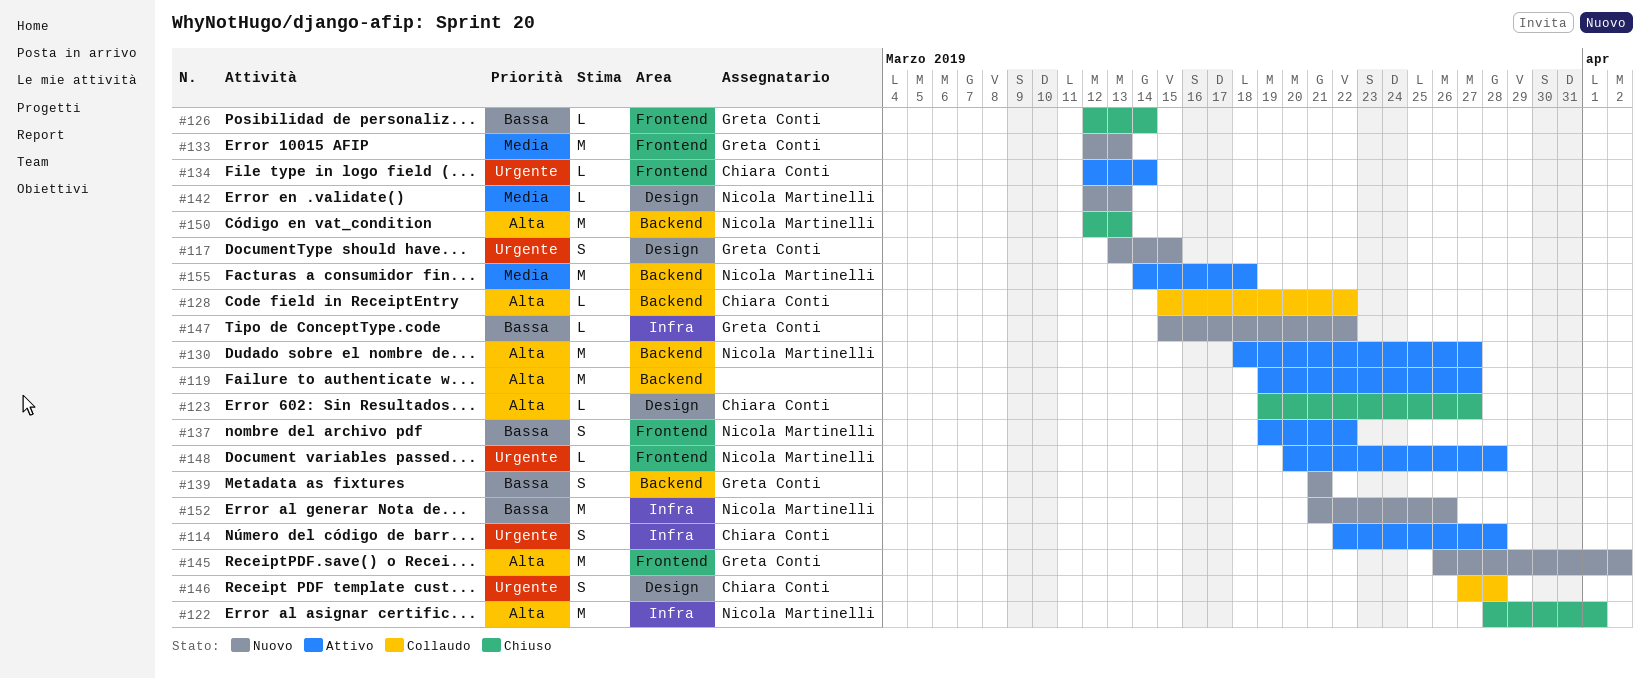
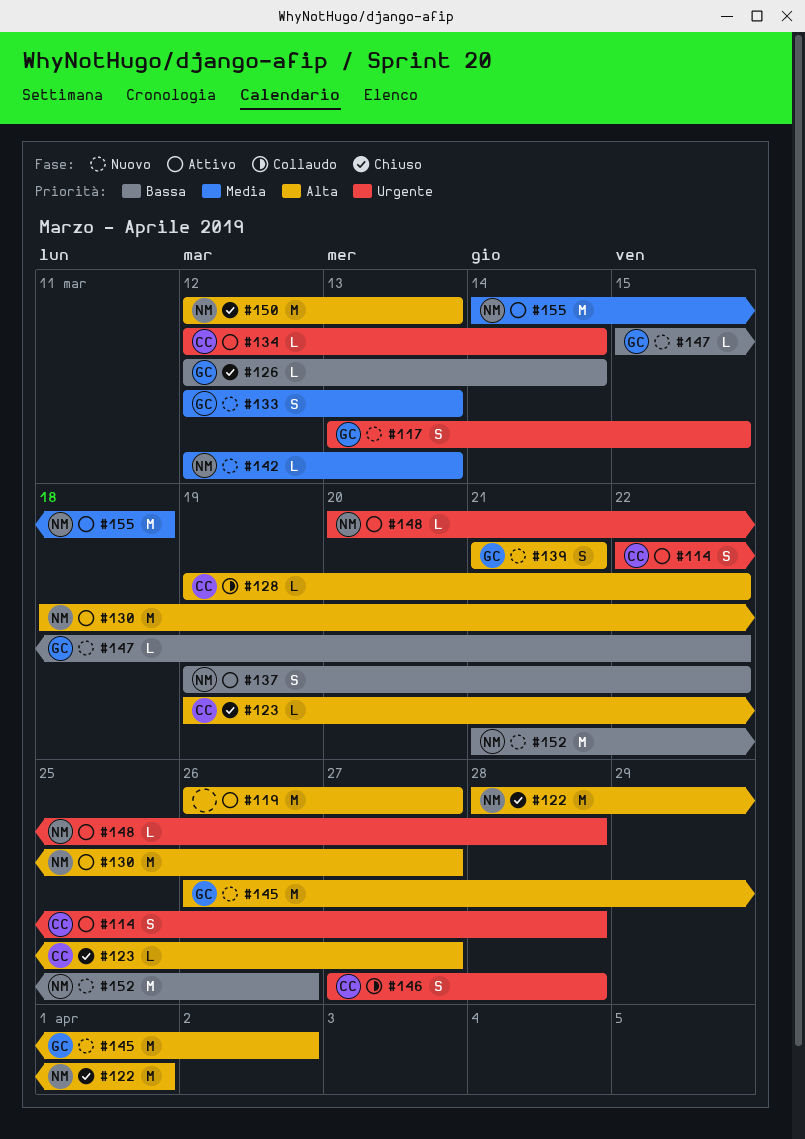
#119, start: Mar 19 -> Mar 26
#128, start: Mar 15 -> Mar 19
#133, estimate: M -> S
#139, priority: Bassa -> Alta

